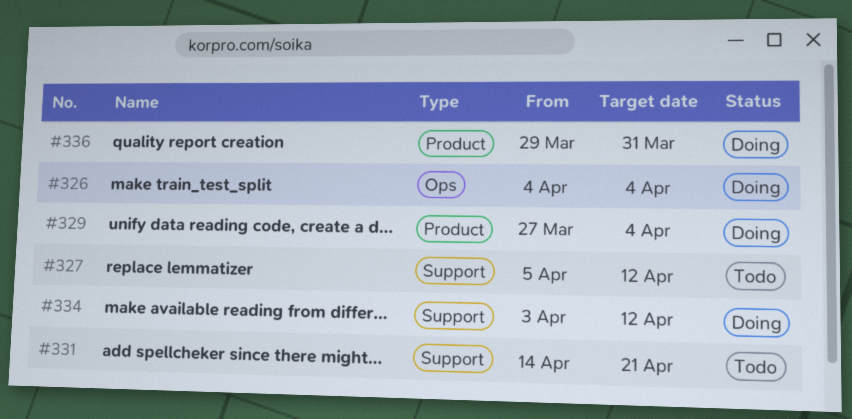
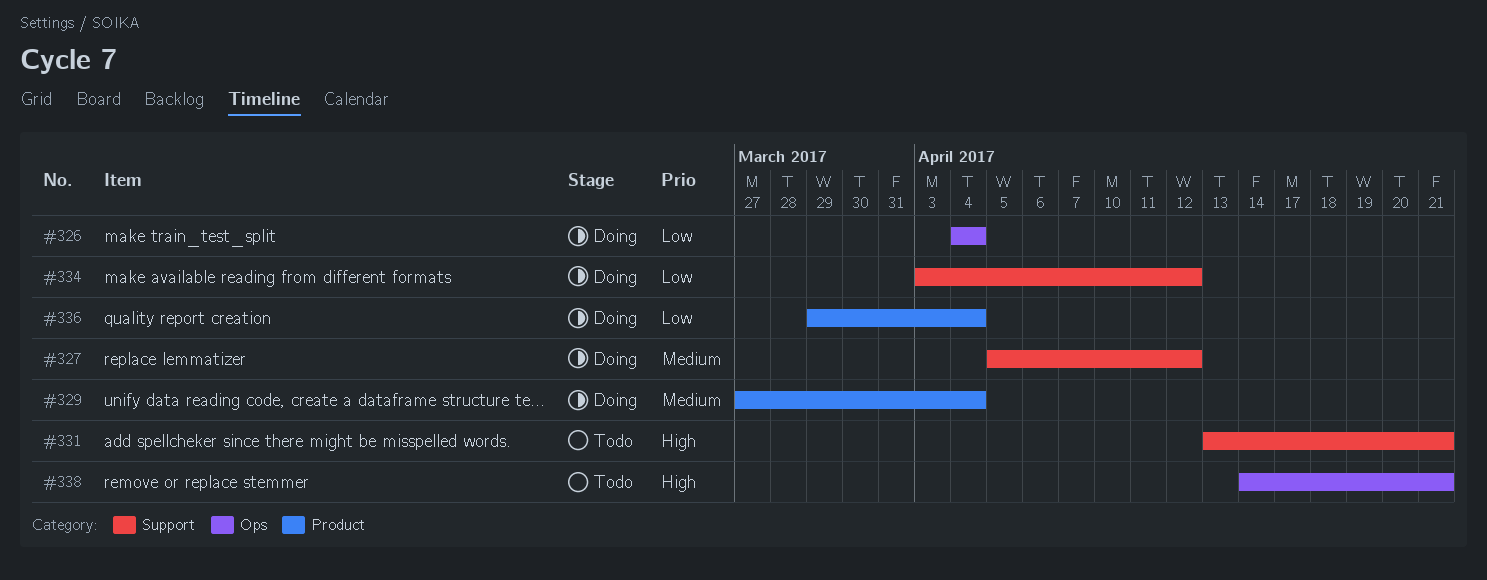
#327, status: Todo -> Doing
#331, start: Apr 14 -> Apr 13
#336, due: Mar 31 -> Apr 4
#338: none -> present

